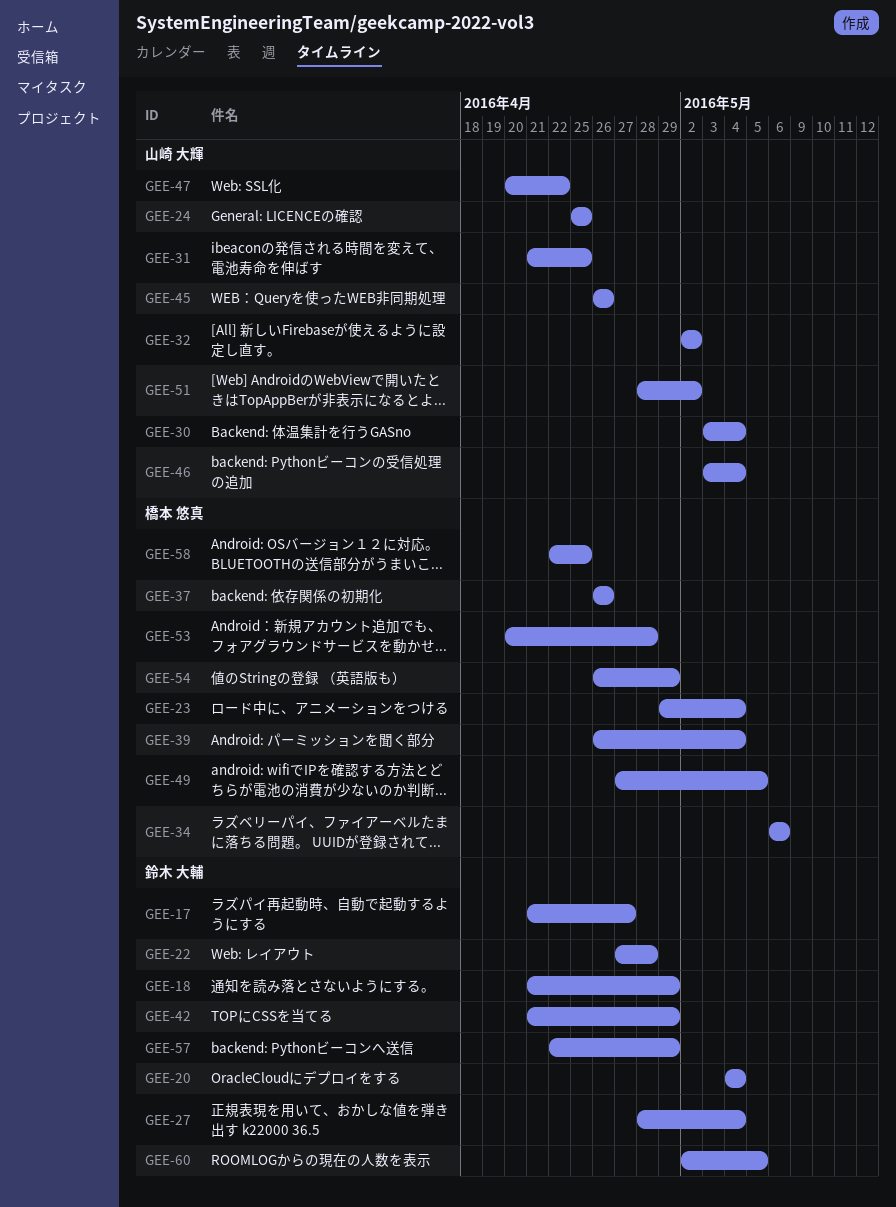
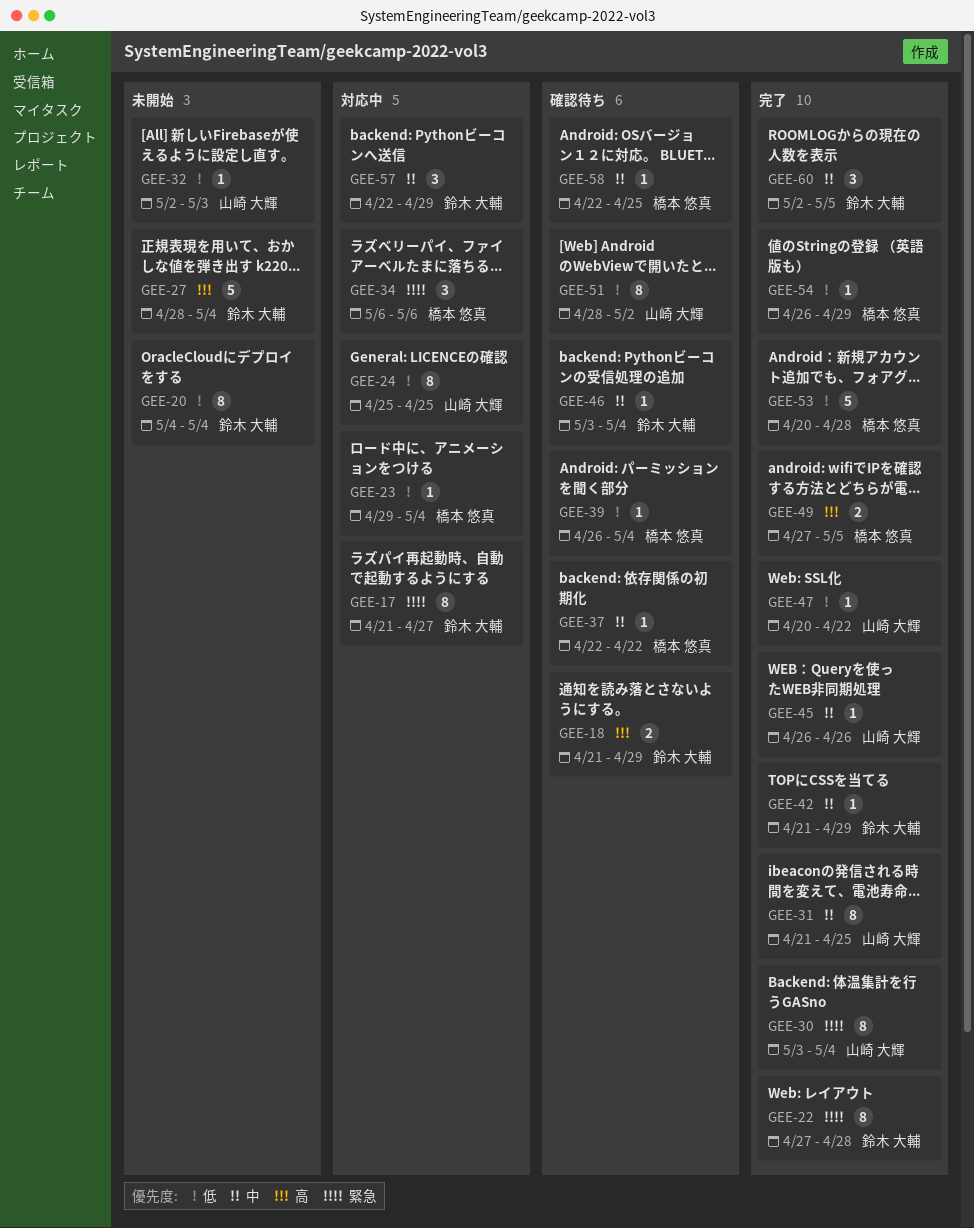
GEE-32, due: May 2 -> May 3
GEE-37, start: Apr 26 -> Apr 22
GEE-37, due: Apr 26 -> Apr 22
GEE-46, owner: 山崎 大輝 -> 鈴木 大輔

